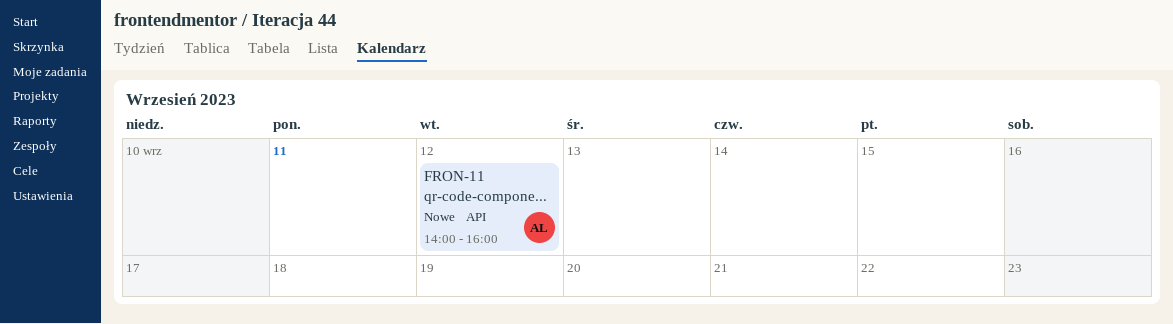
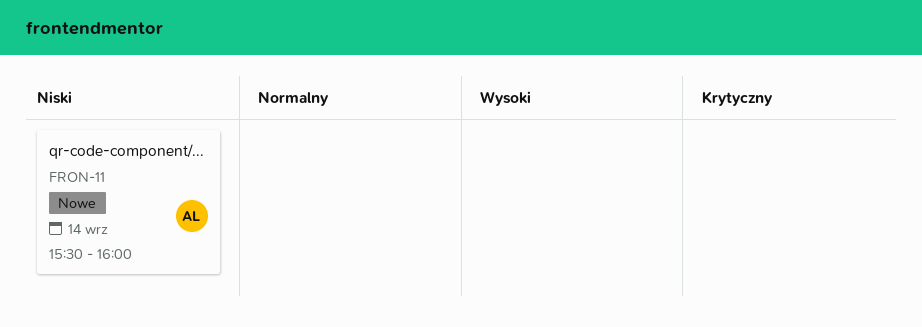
FRON-11, day: Sep 12 -> Sep 14
FRON-11, begins: 14:00 -> 15:30

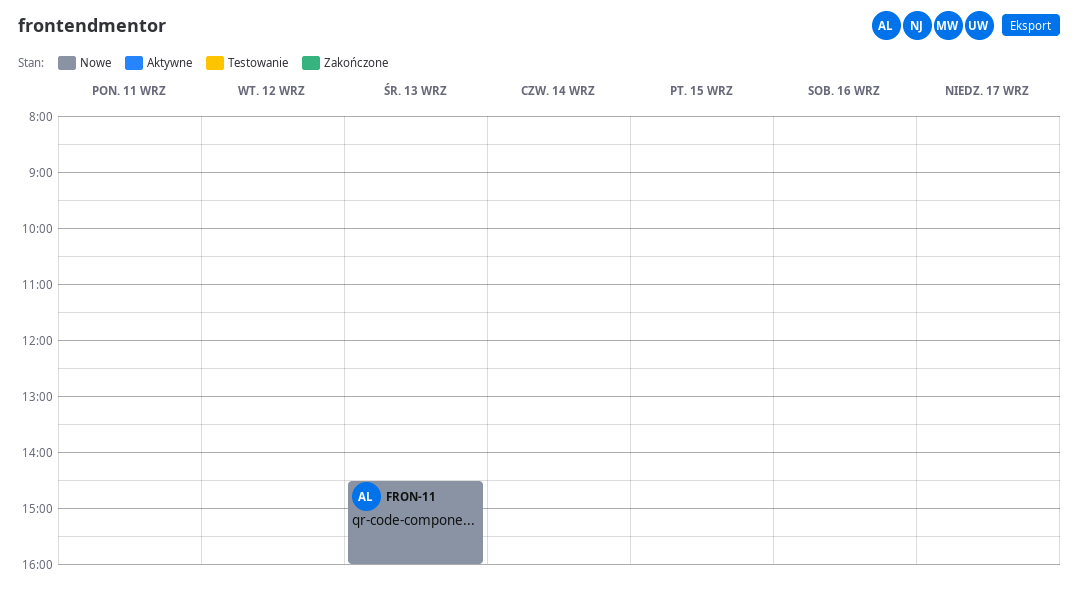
FRON-11, day: Sep 14 -> Sep 13
FRON-11, begins: 15:30 -> 14:30

